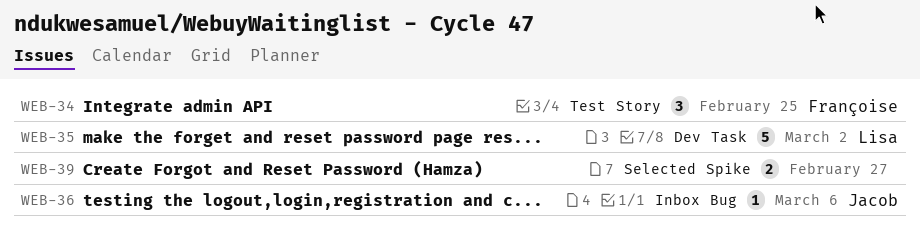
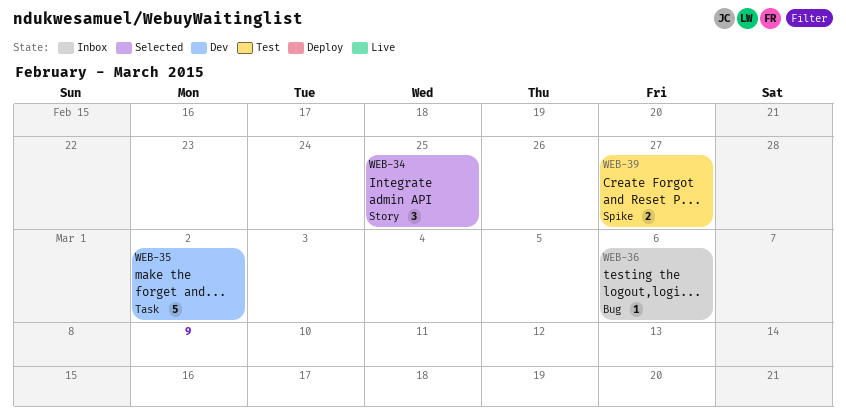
WEB-34, status: Test -> Selected
WEB-39, status: Selected -> Test

